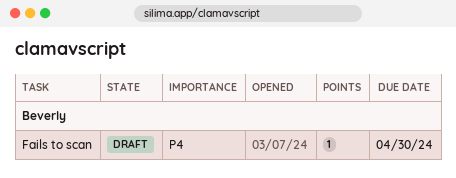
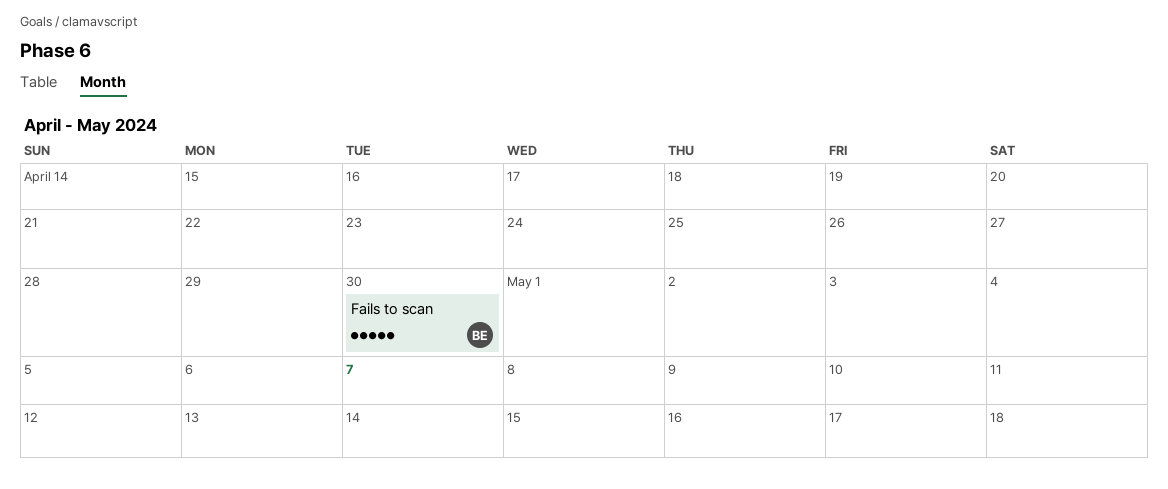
Fails to scan, estimate: 1 -> 5

